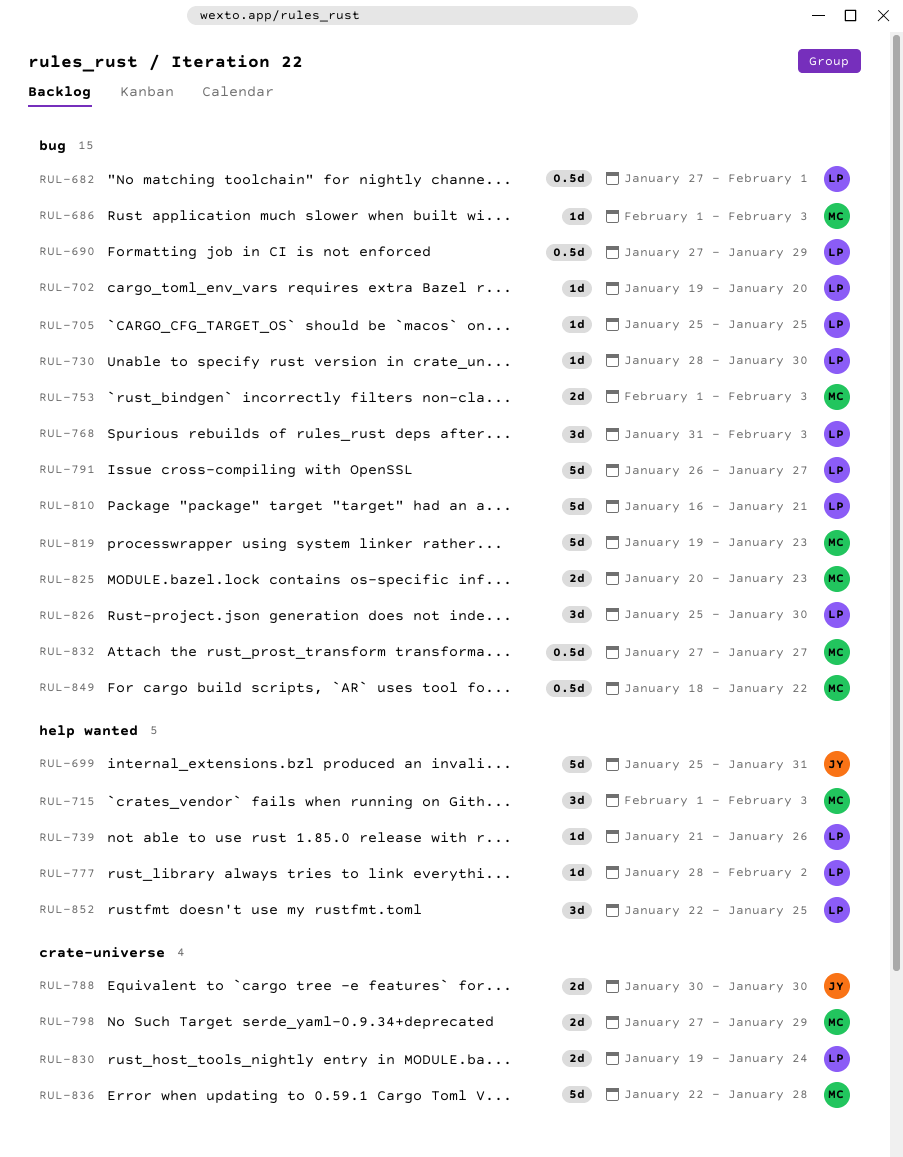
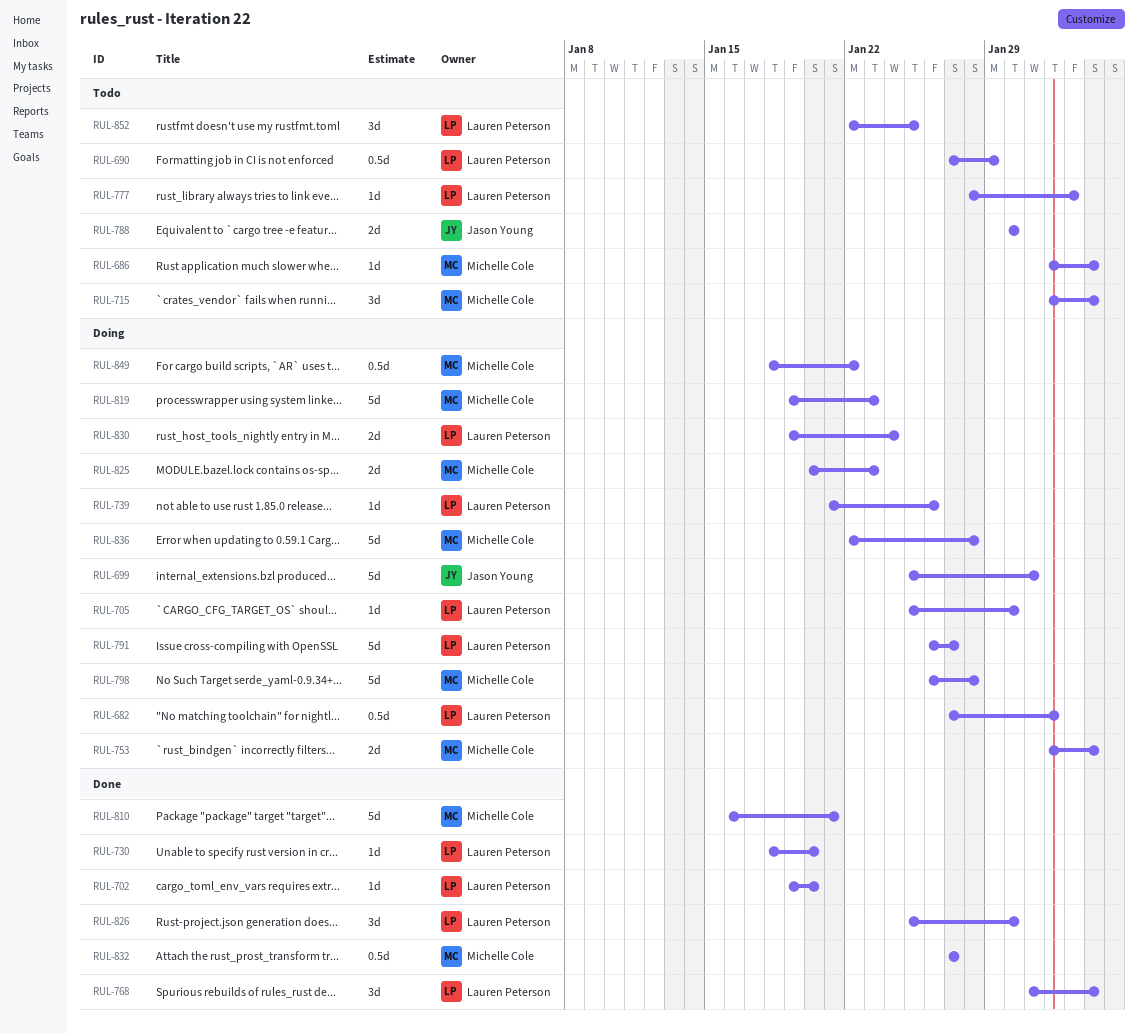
RUL-705, due: Jan 25 -> Jan 30
RUL-730, start: Jan 28 -> Jan 18
RUL-730, due: Jan 30 -> Jan 20
RUL-798, estimate: 2d -> 5d
RUL-798, start: Jan 27 -> Jan 26
RUL-798, due: Jan 29 -> Jan 28
RUL-810, owner: Lauren Peterson -> Michelle Cole

